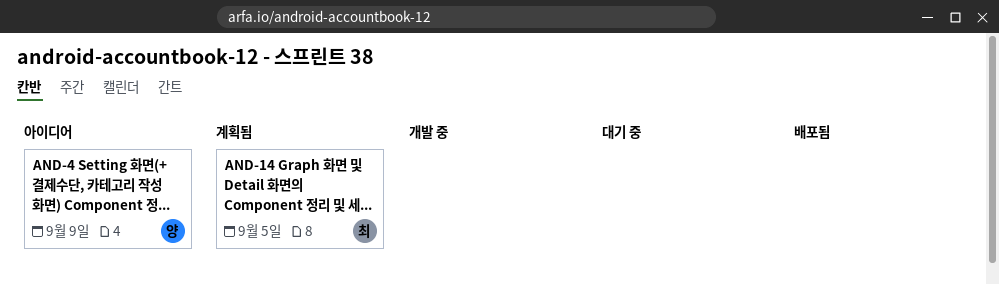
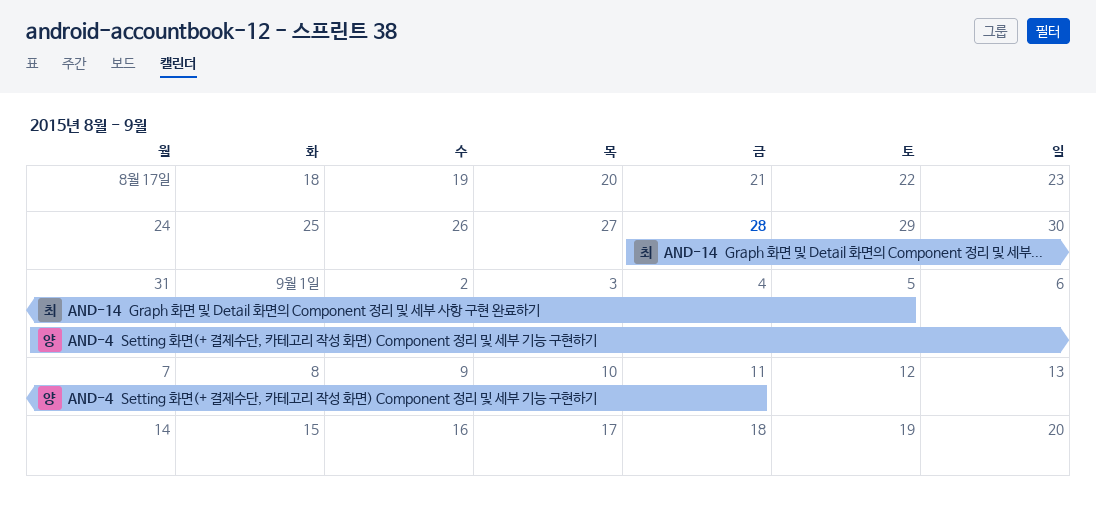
AND-4, due: Sep 9 -> Sep 11

